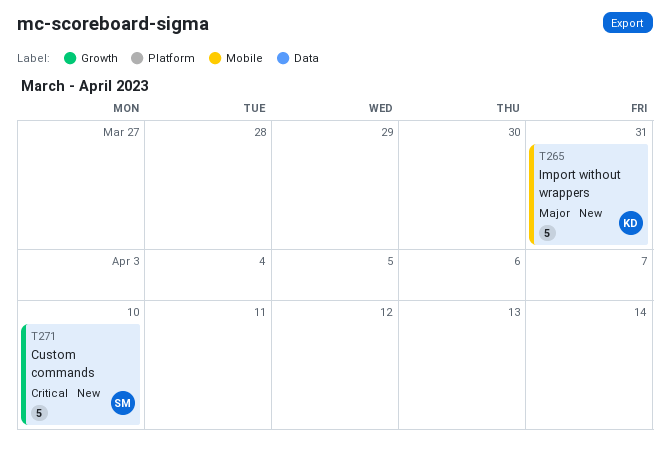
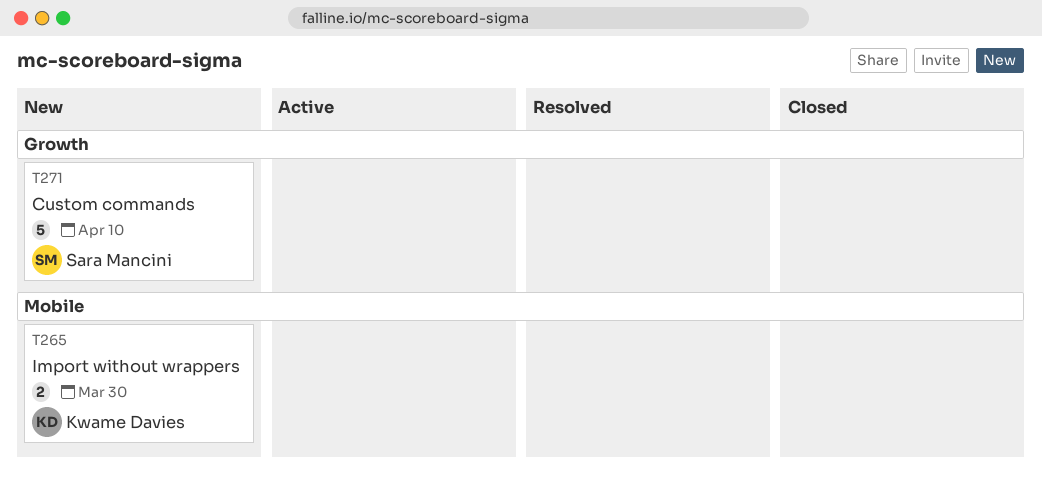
T265, estimate: 5 -> 2
T265, due: Mar 31 -> Mar 30

